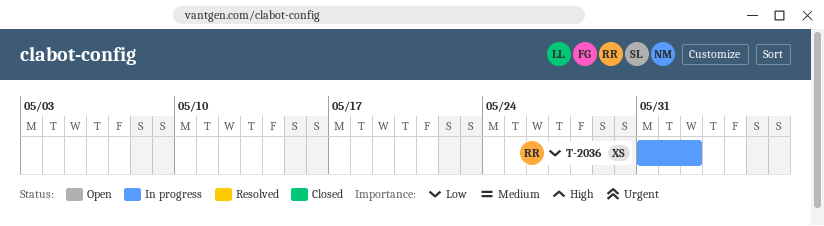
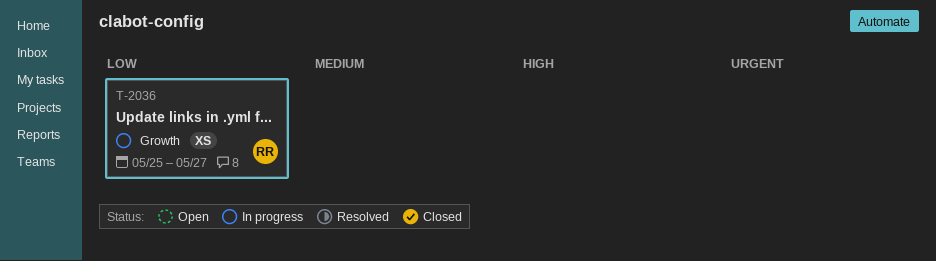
T-2036, start: May 31 -> May 25
T-2036, due: Jun 2 -> May 27

